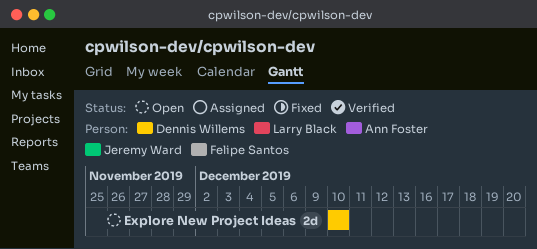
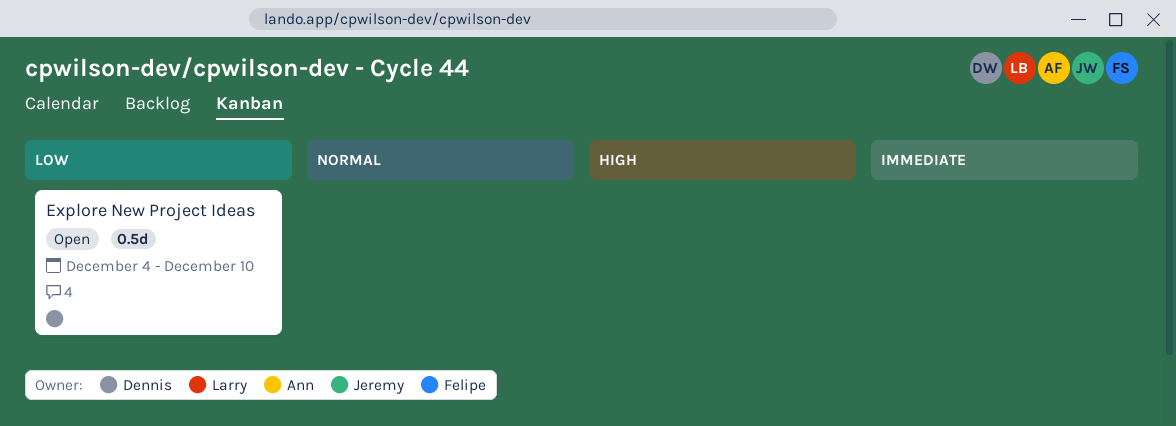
Explore New Project Ideas, estimate: 2d -> 0.5d
Explore New Project Ideas, start: Dec 10 -> Dec 4

